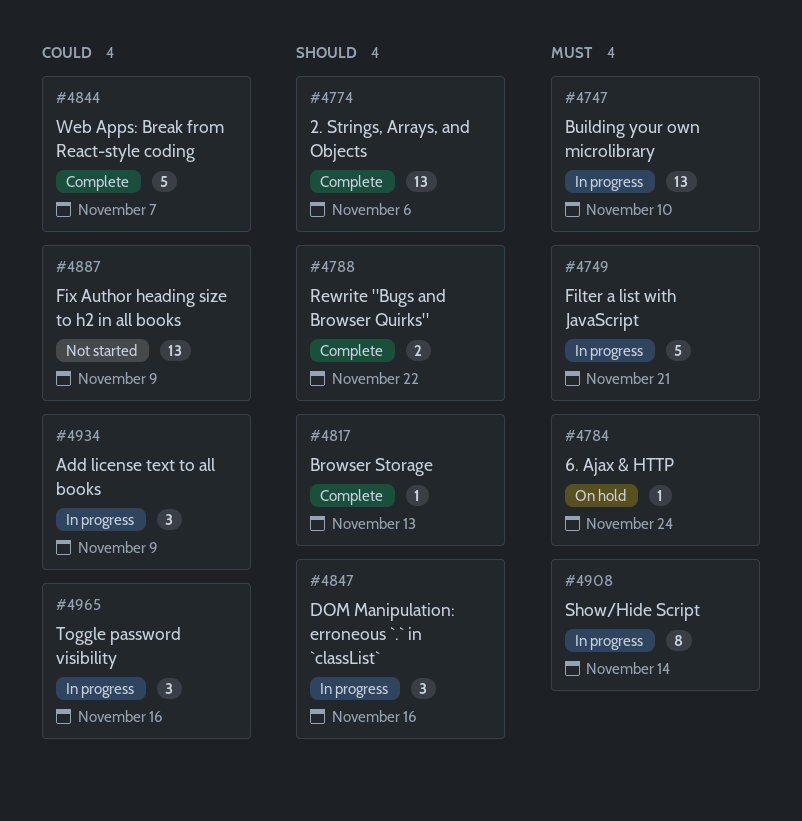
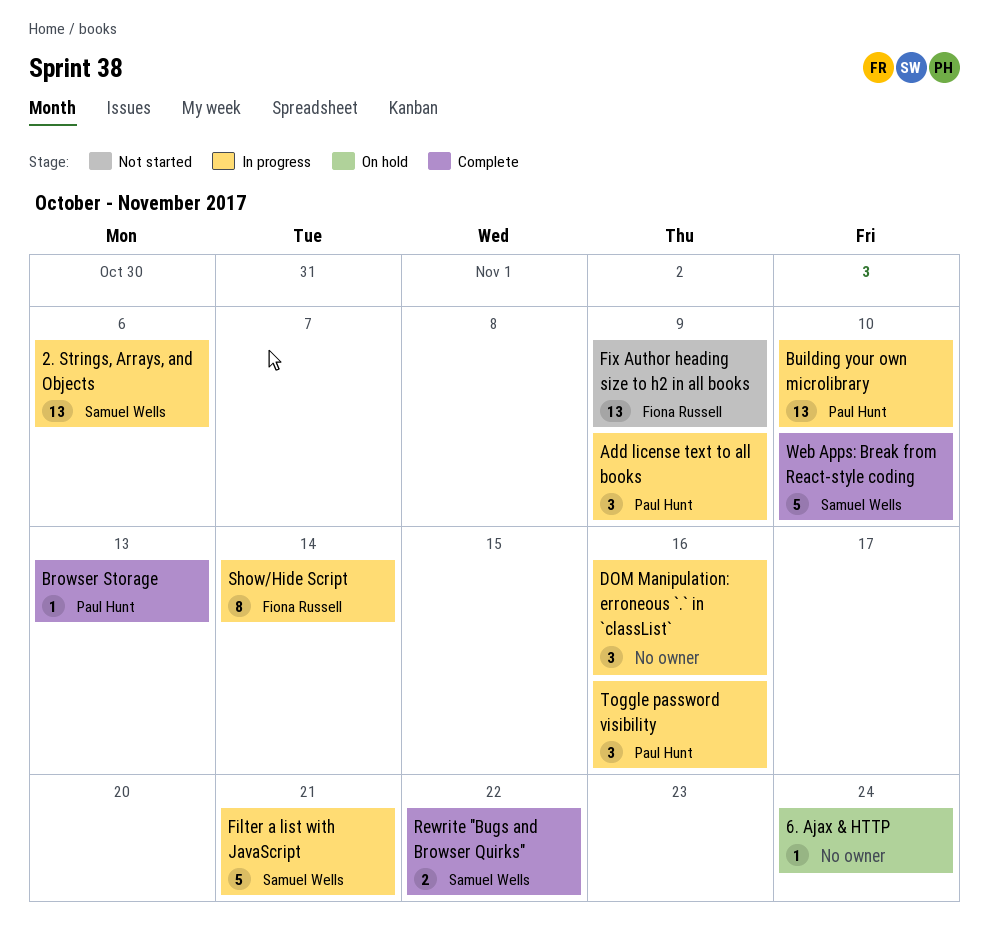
2. Strings, Arrays, and Objects, status: Complete -> In progress
Web Apps: Break from React-style coding, due: Nov 7 -> Nov 10

